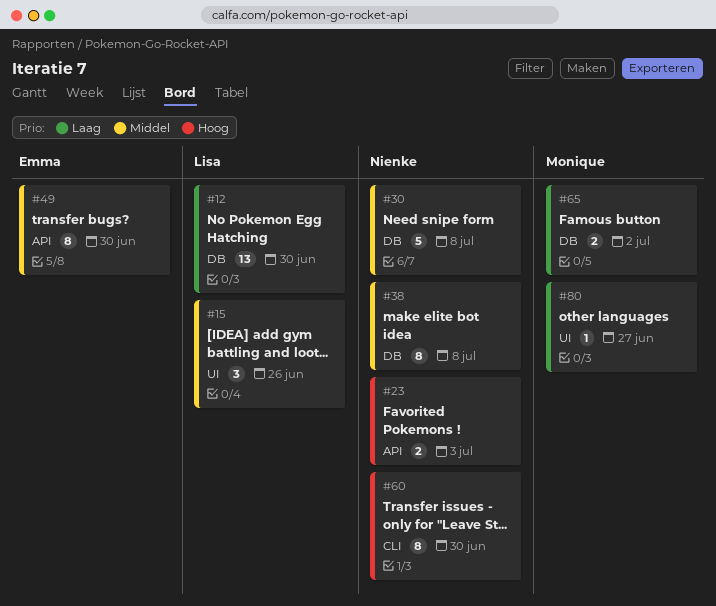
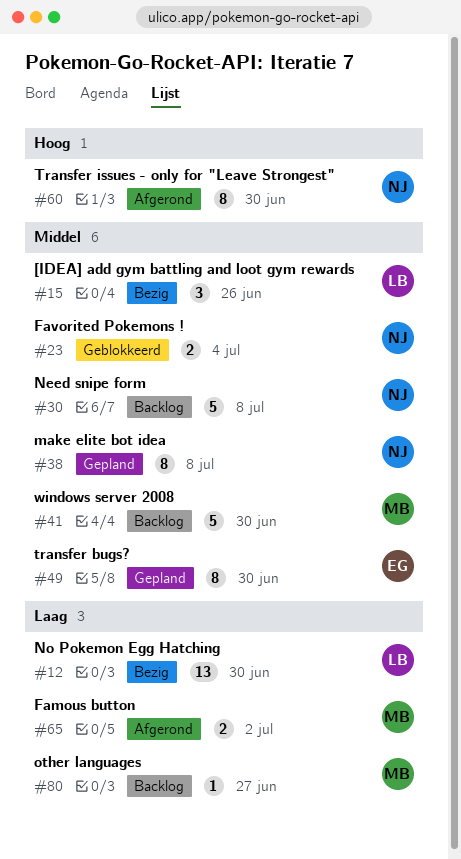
#23, priority: Hoog -> Middel
#23, due: Jul 3 -> Jul 4
#41: none -> present

